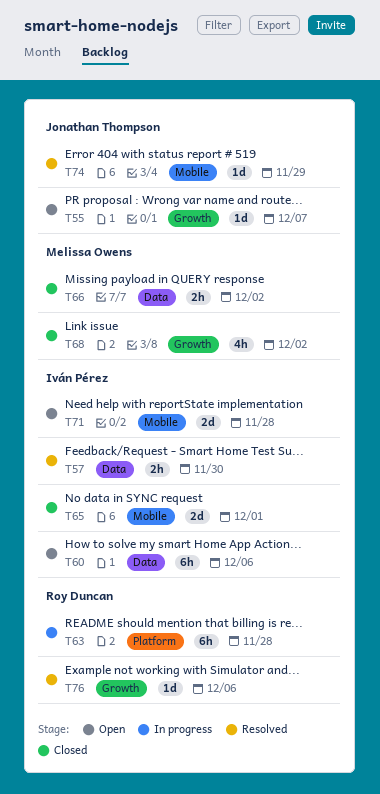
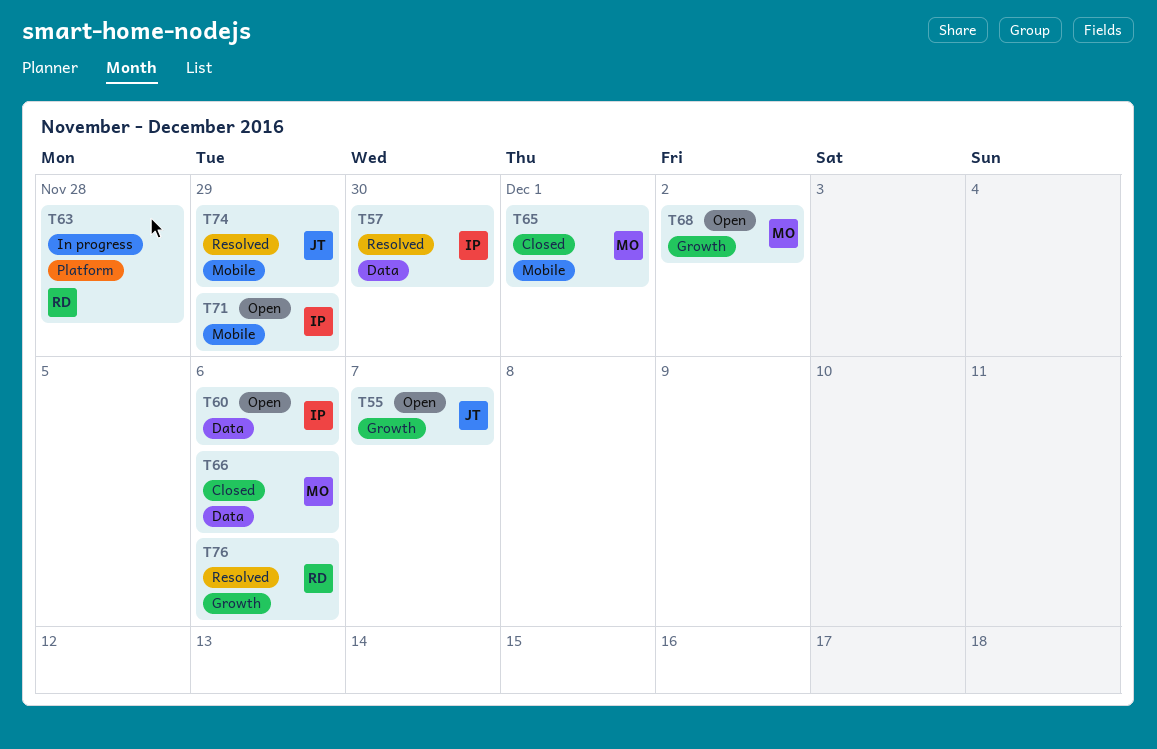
T65, owner: Iván Pérez -> Melissa Owens
T66, due: Dec 2 -> Dec 6
T68, status: Closed -> Open
T71, due: Nov 28 -> Nov 29

